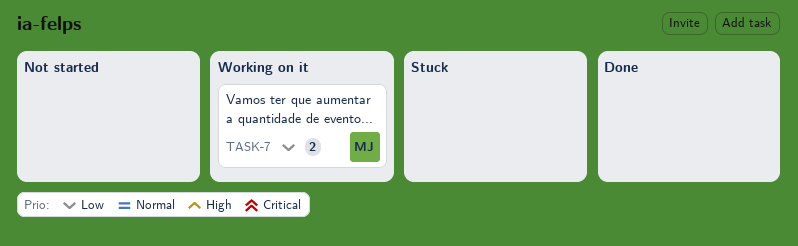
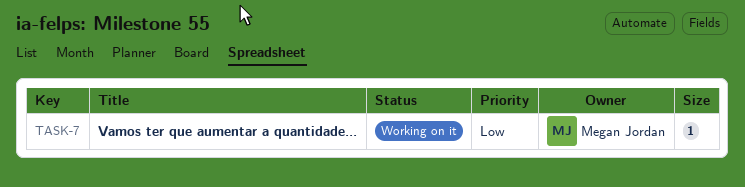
TASK-7, estimate: 2 -> 1

